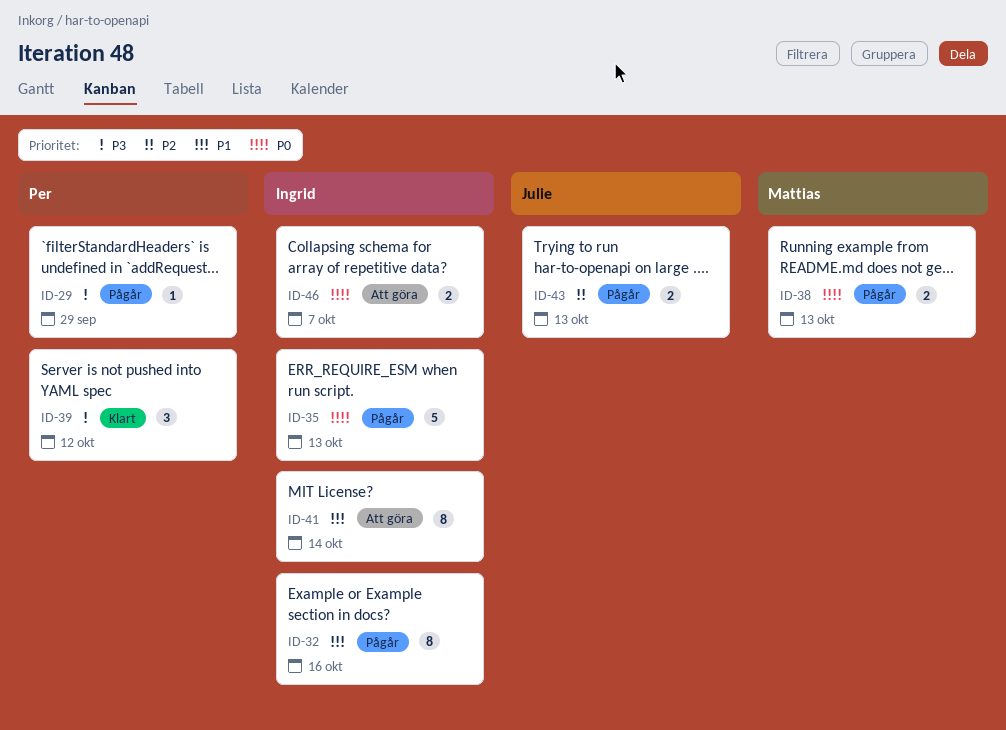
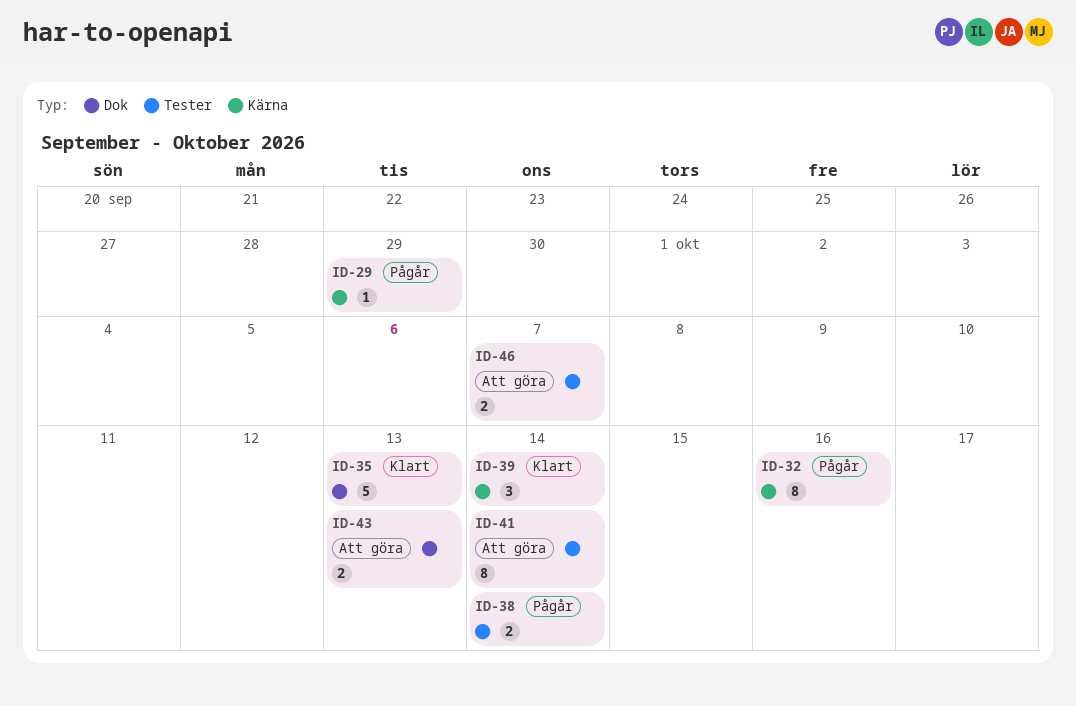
ID-35, status: Pågår -> Klart
ID-38, due: Oct 13 -> Oct 14
ID-39, due: Oct 12 -> Oct 14
ID-43, status: Pågår -> Att göra

